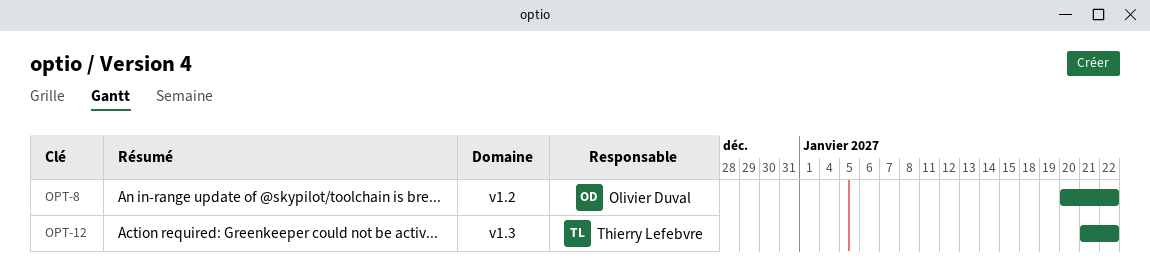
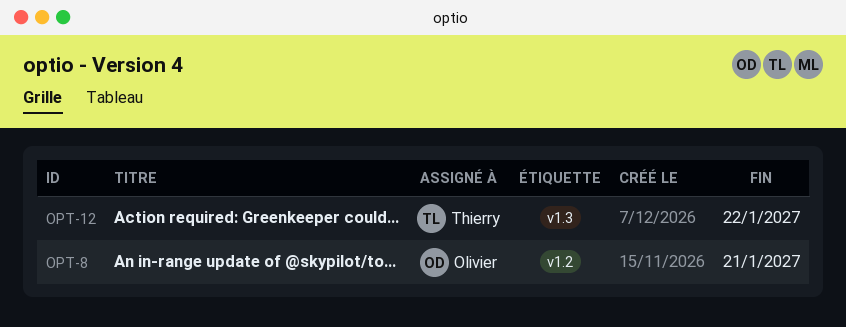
OPT-8, due: Jan 22 -> Jan 21

